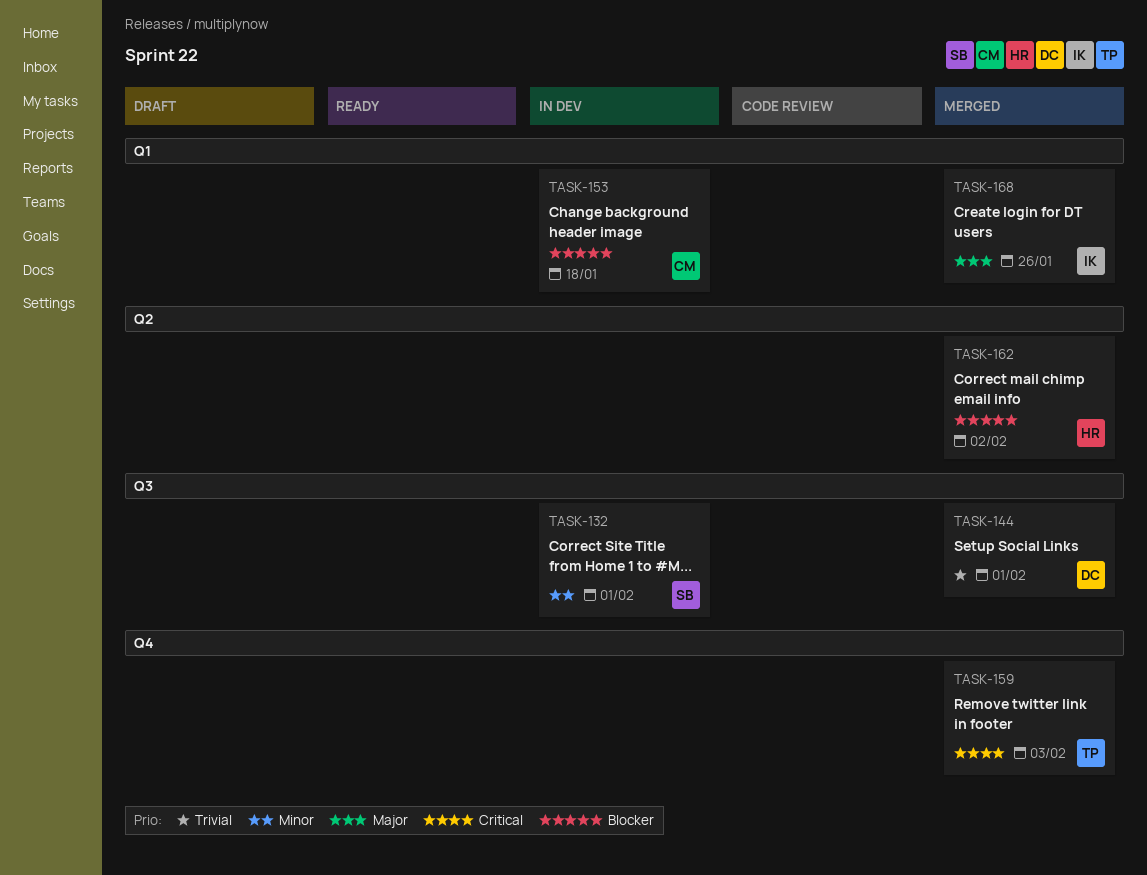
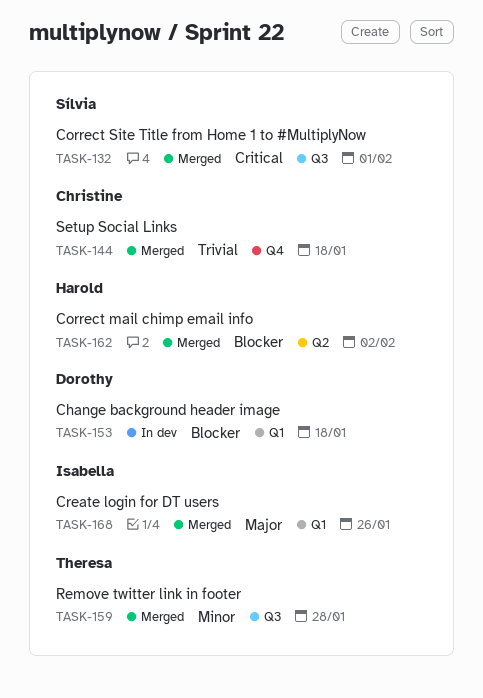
TASK-132, status: In dev -> Merged
TASK-132, priority: Minor -> Critical
TASK-144, owner: Dorothy -> Christine
TASK-144, label: Q3 -> Q4
TASK-144, due: Feb 1 -> Jan 18
TASK-153, owner: Christine -> Dorothy
TASK-159, priority: Critical -> Minor
TASK-159, label: Q4 -> Q3
TASK-159, due: Feb 3 -> Jan 28

